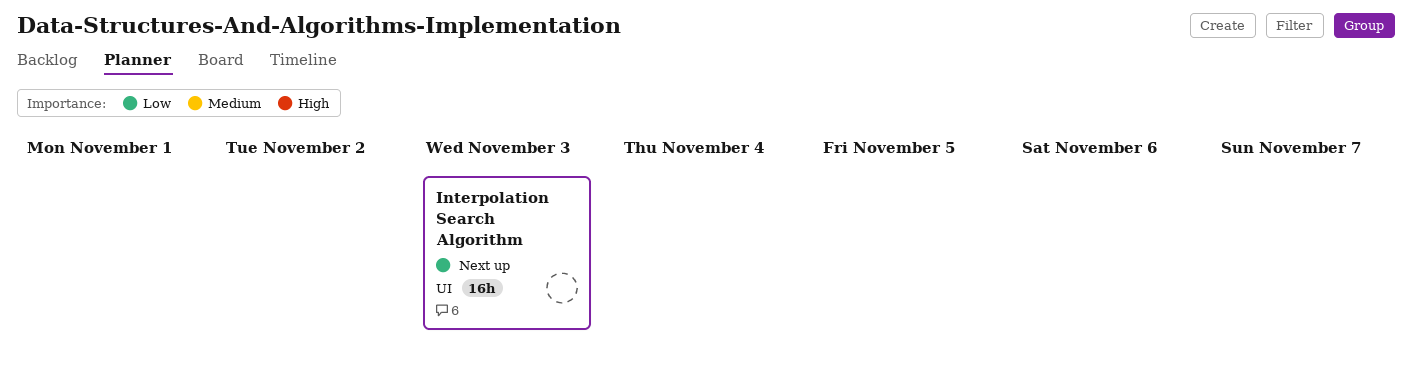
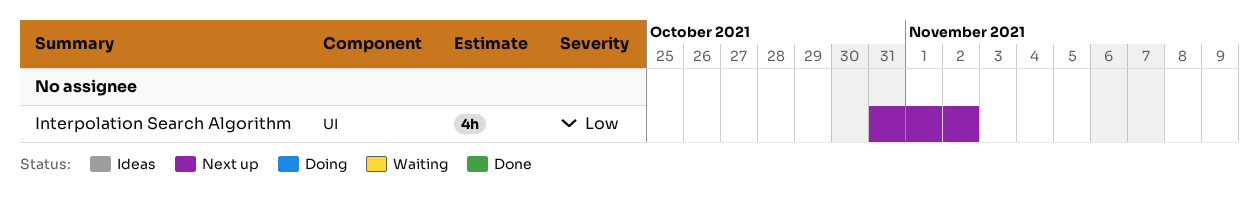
Interpolation Search Algorithm, estimate: 16h -> 4h
Interpolation Search Algorithm, due: Nov 3 -> Nov 2

